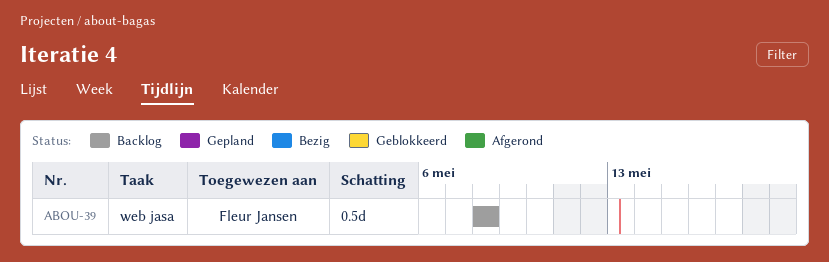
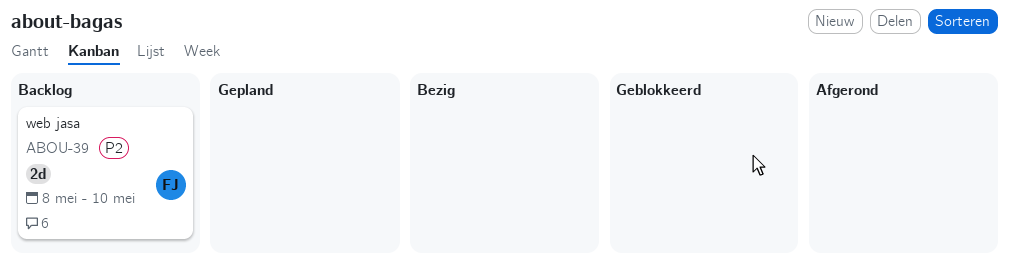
ABOU-39, estimate: 0.5d -> 2d
ABOU-39, due: May 8 -> May 10

